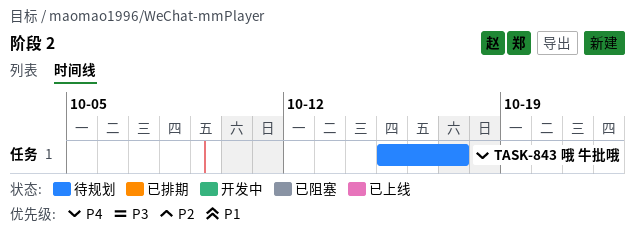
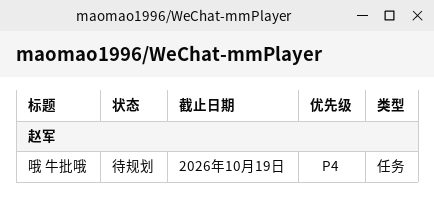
哦 牛批哦, due: Oct 17 -> Oct 19

